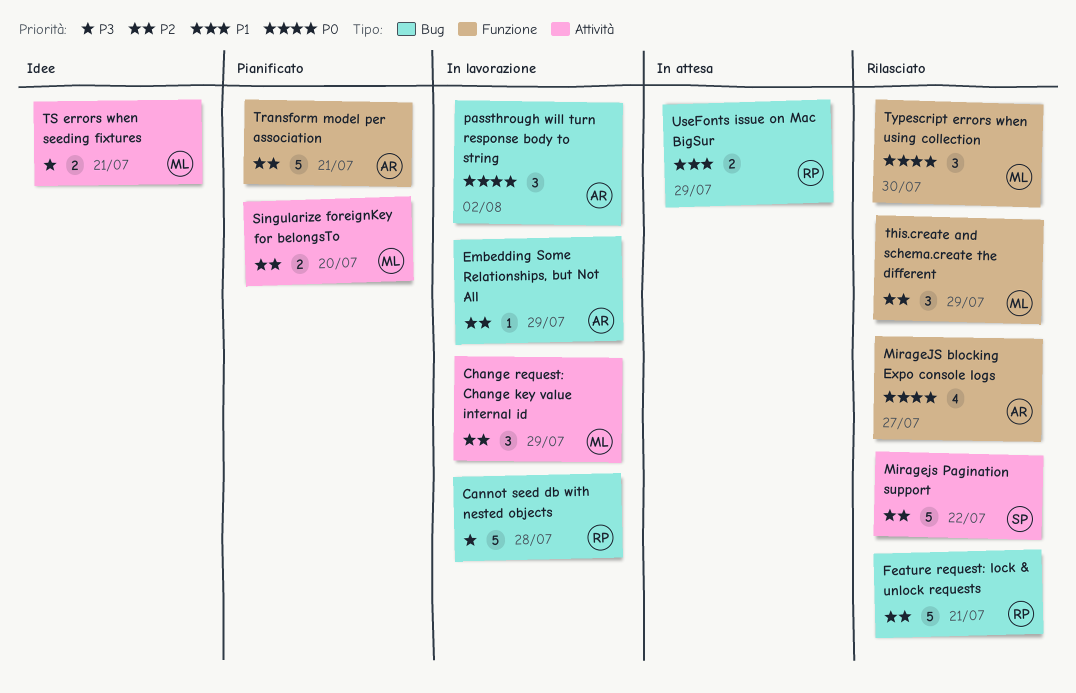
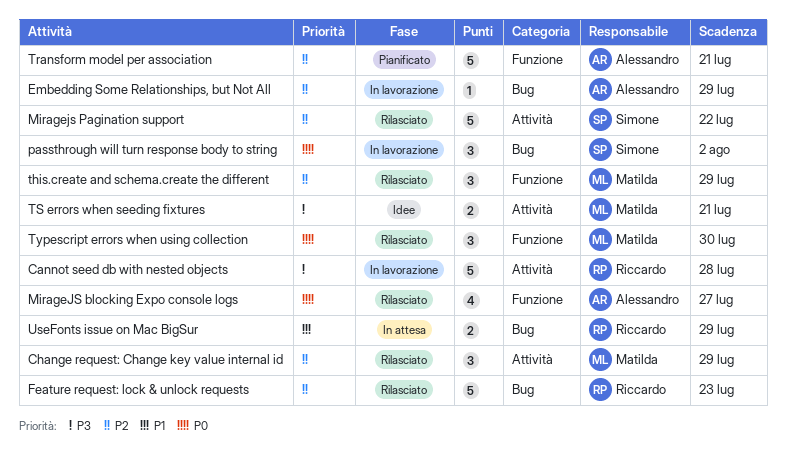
Cannot seed db with nested objects, label: Bug -> Attività
Change request: Change key value internal id, status: In lavorazione -> Rilasciato
Feature request: lock & unlock requests, due: Jul 21 -> Jul 23
passthrough will turn response body to string, owner: Alessandro -> Simone
Singularize foreignKey for belongsTo: present -> none

